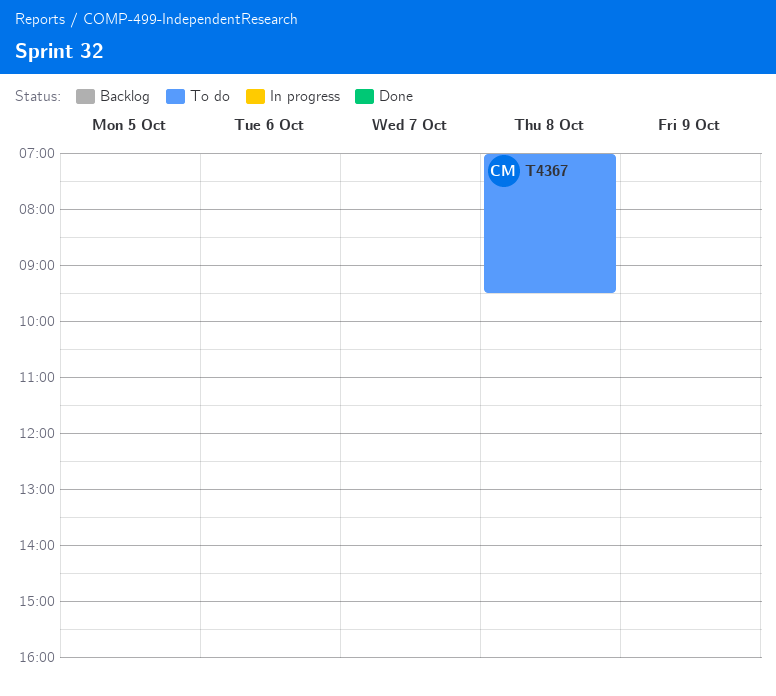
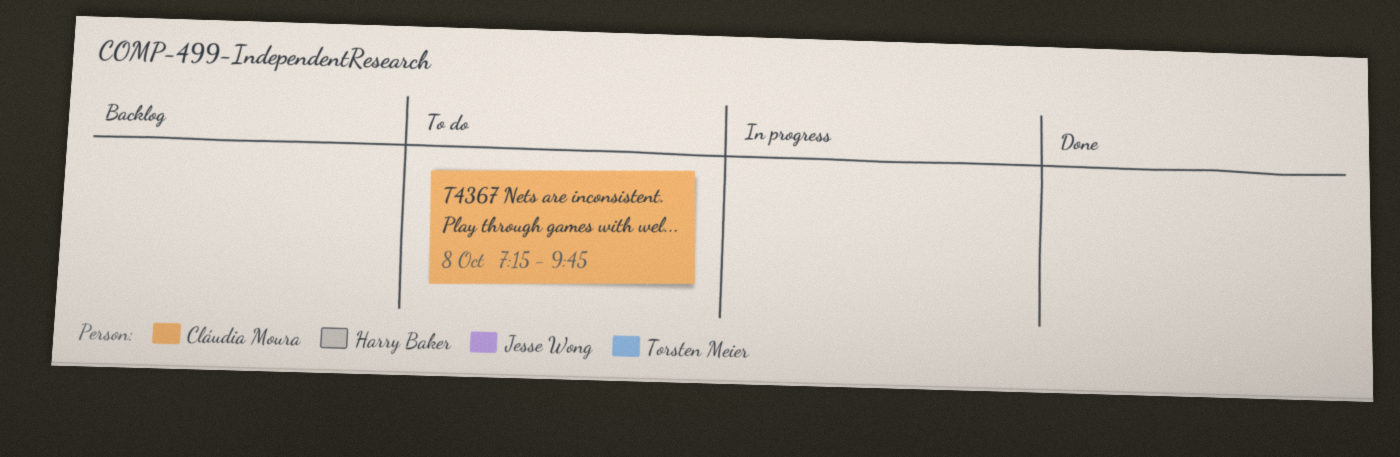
T4367, begins: 07:00 -> 07:15
T4367, ends: 09:30 -> 09:45

